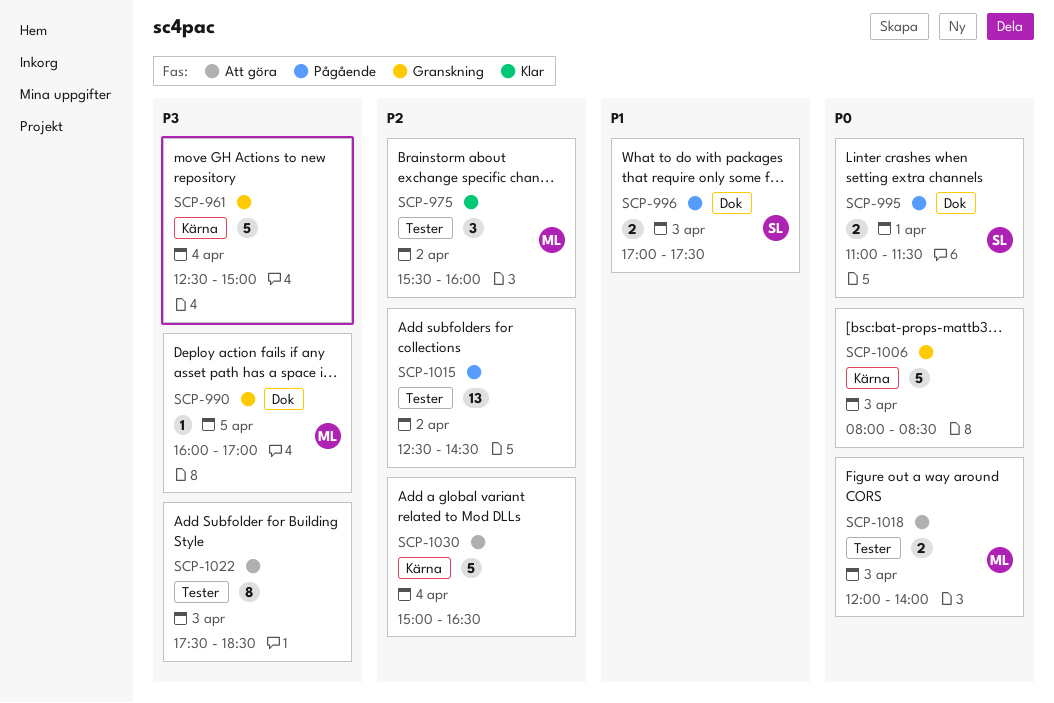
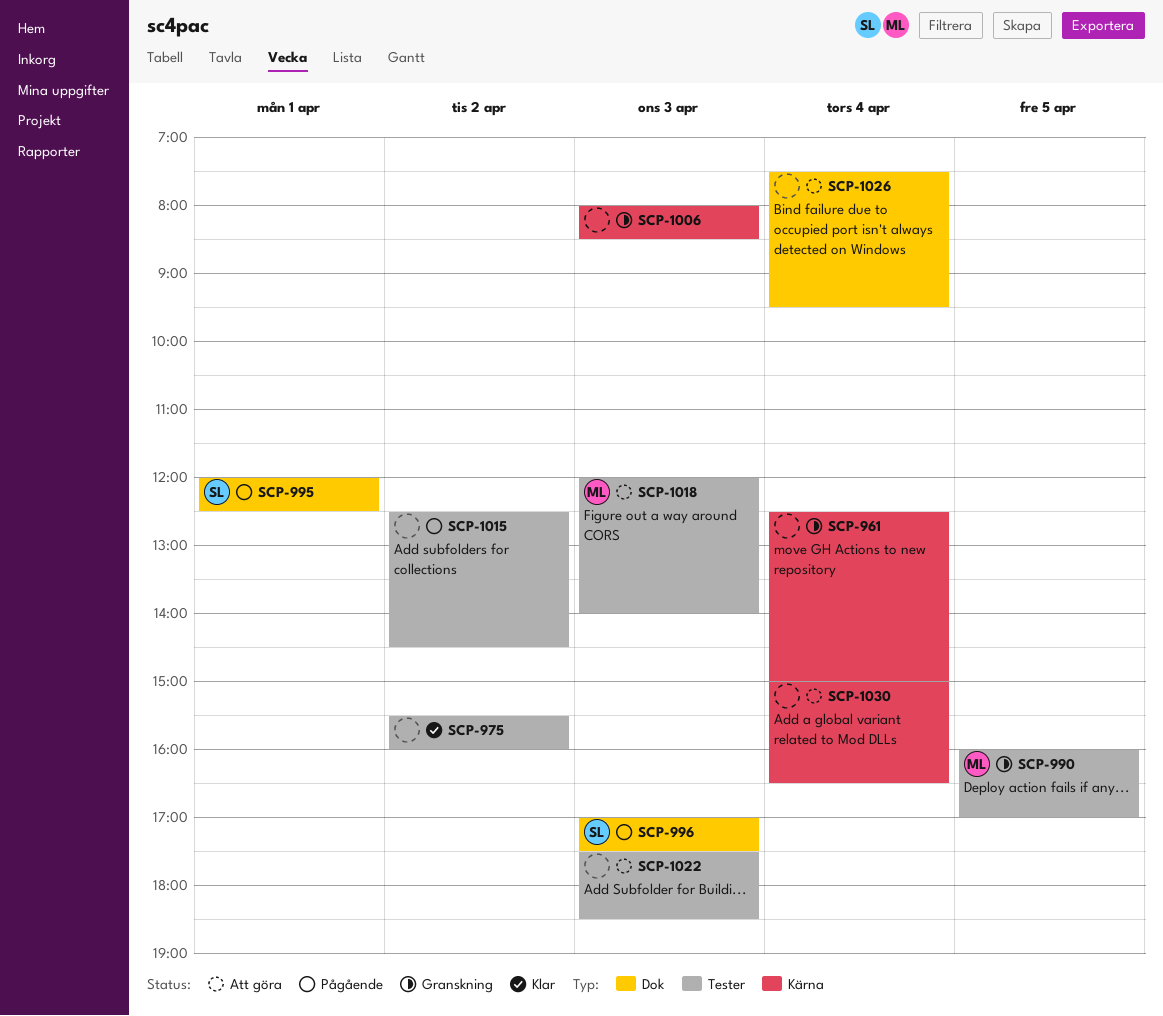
SCP-975, owner: ML -> none
SCP-990, label: Dok -> Tester
SCP-995, begins: 11:00 -> 12:00
SCP-995, ends: 11:30 -> 12:30
SCP-1026: none -> present

